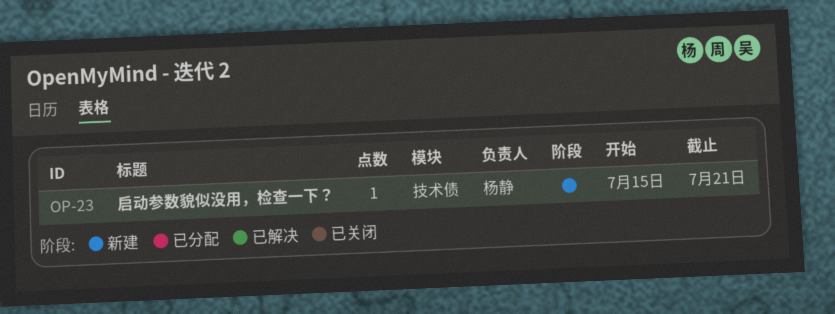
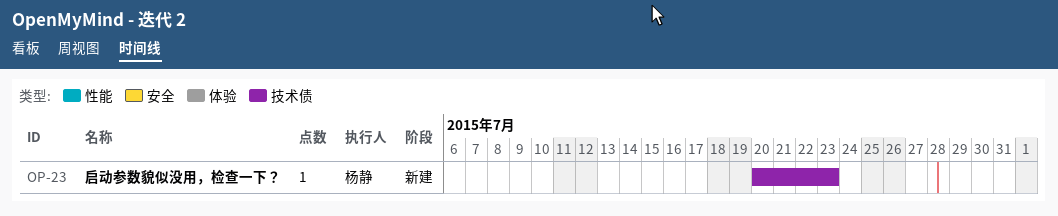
OP-23, start: Jul 15 -> Jul 20
OP-23, due: Jul 21 -> Jul 23

